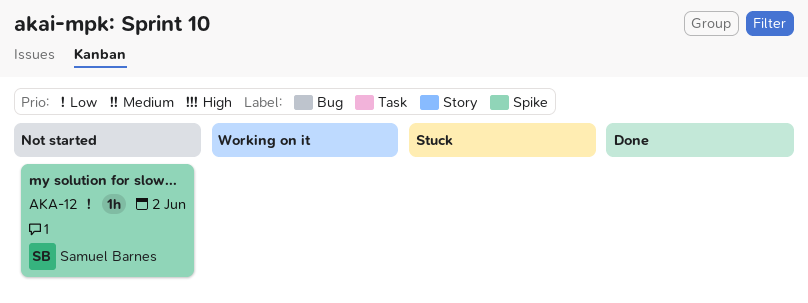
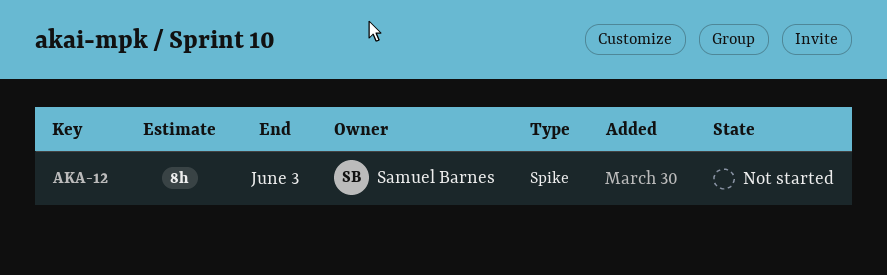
AKA-12, estimate: 1h -> 8h
AKA-12, due: Jun 2 -> Jun 3

